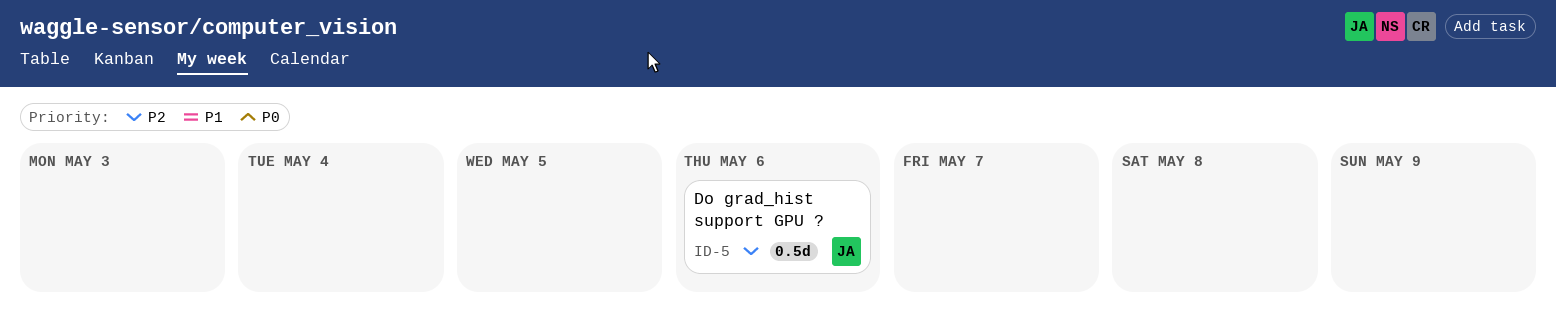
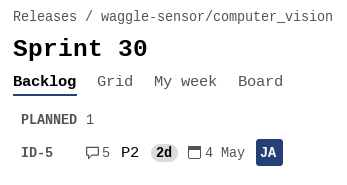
ID-5, estimate: 0.5d -> 2d
ID-5, due: May 6 -> May 4

